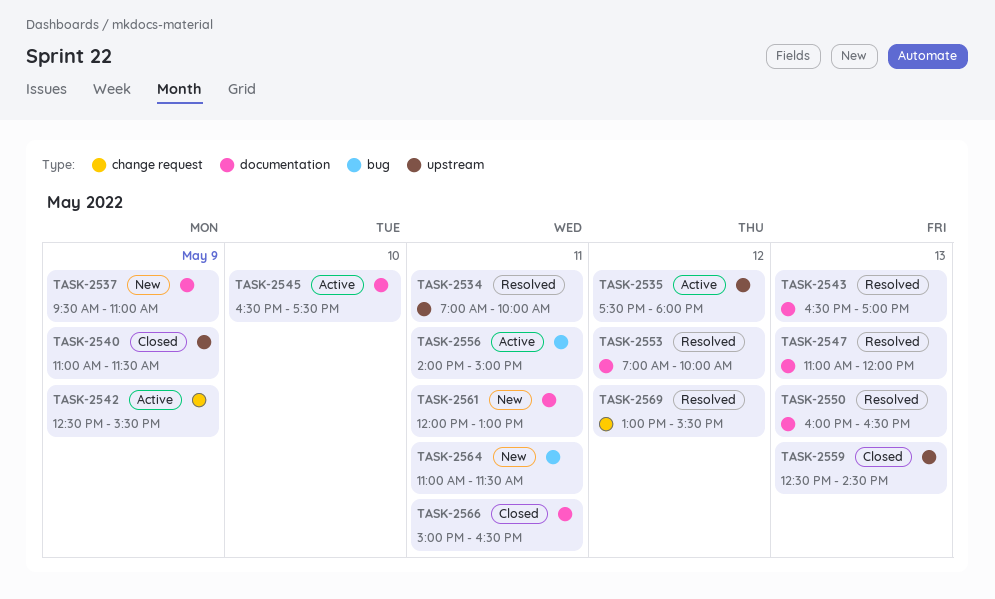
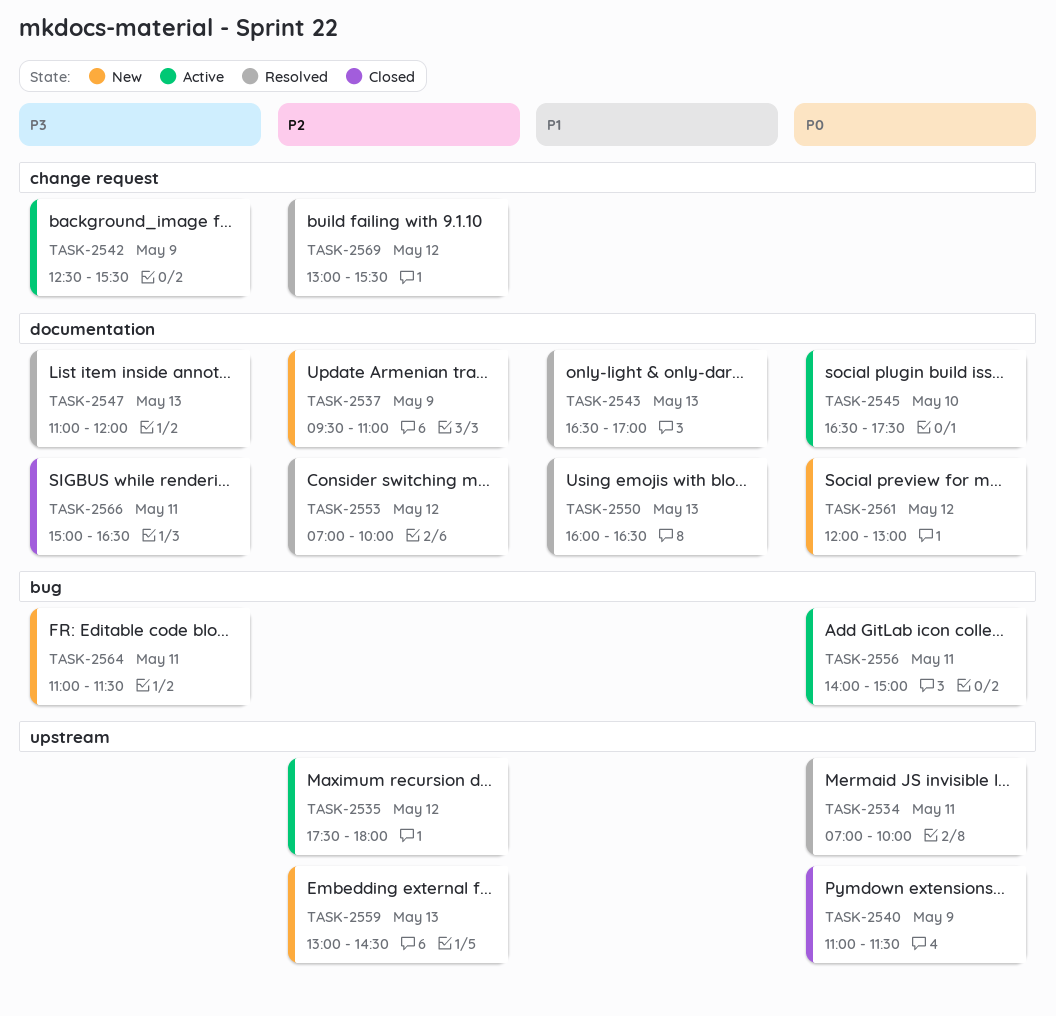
TASK-2559, status: Closed -> New
TASK-2559, begins: 12:30 -> 13:00
TASK-2561, day: May 11 -> May 12

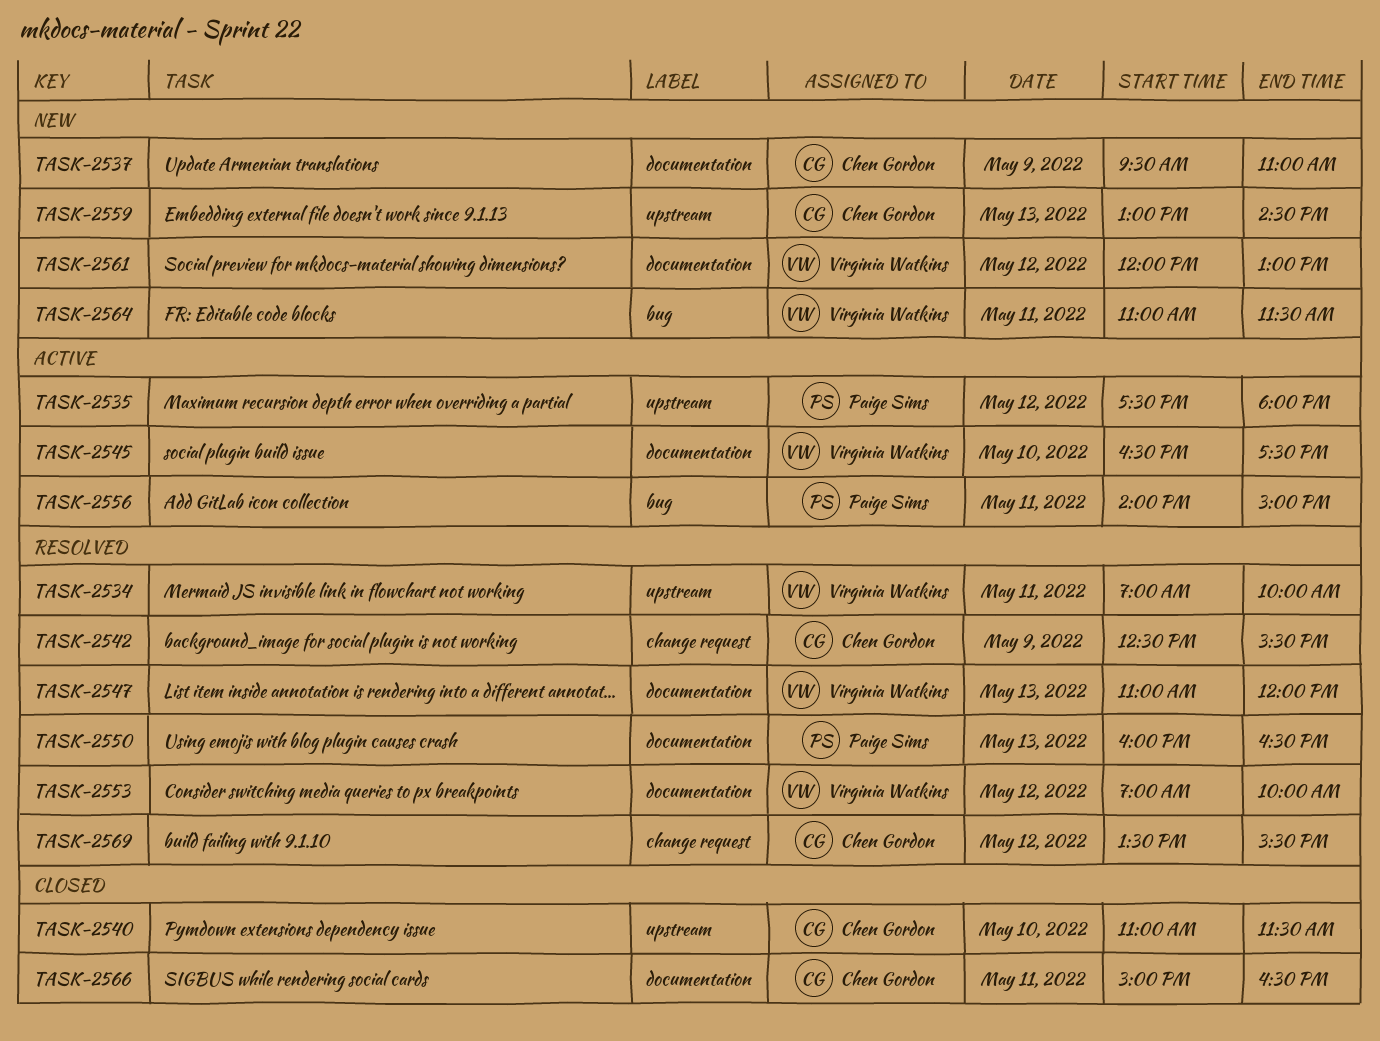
TASK-2540, day: May 9 -> May 10
TASK-2542, status: Active -> Resolved
TASK-2543: present -> none
TASK-2569, begins: 13:00 -> 13:30

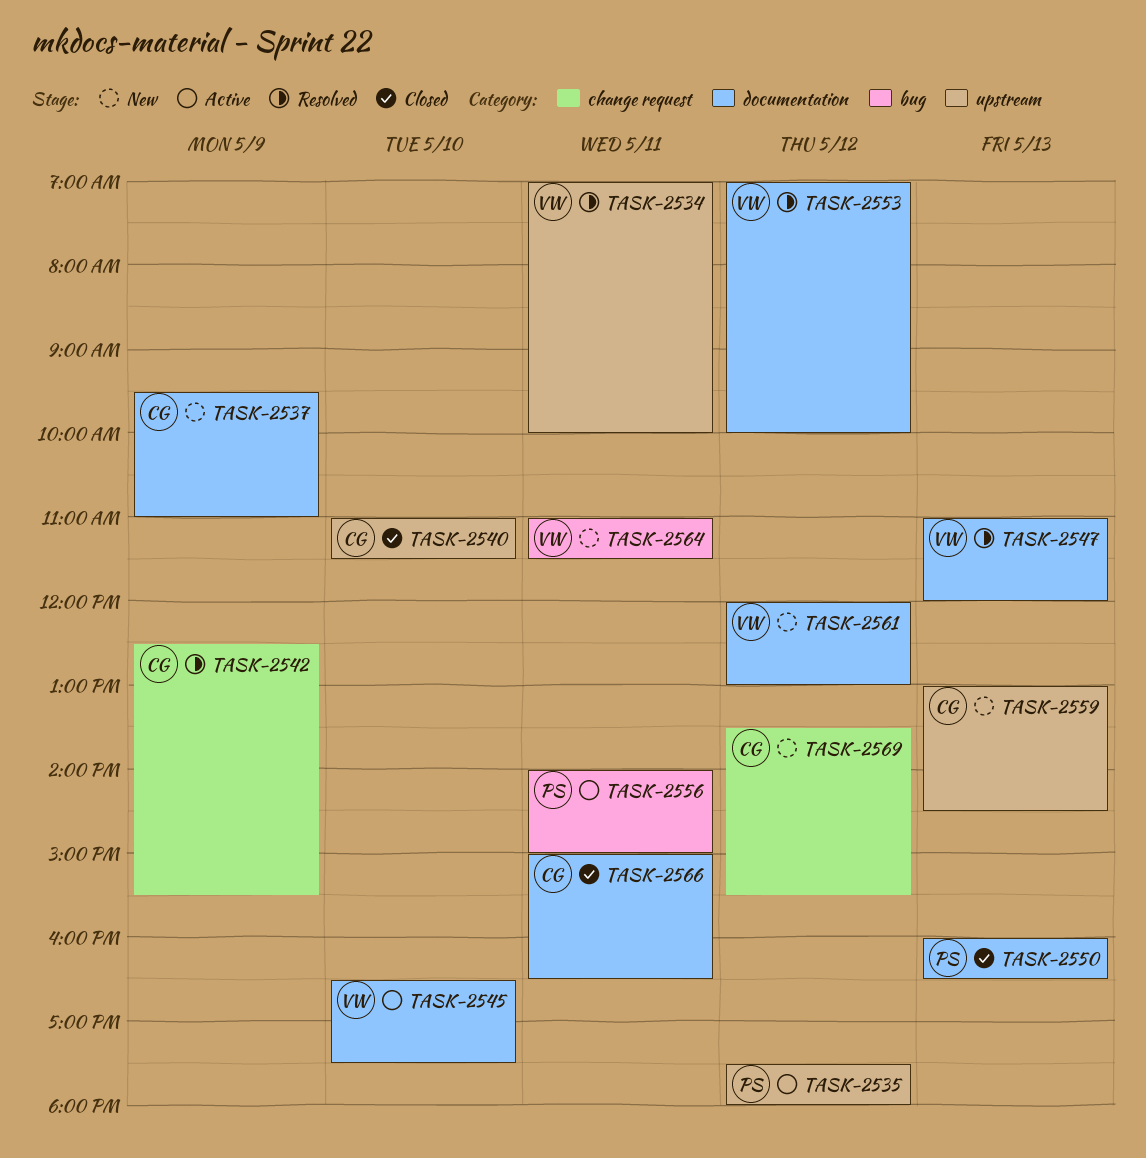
TASK-2550, status: Resolved -> Closed
TASK-2569, status: Resolved -> New

